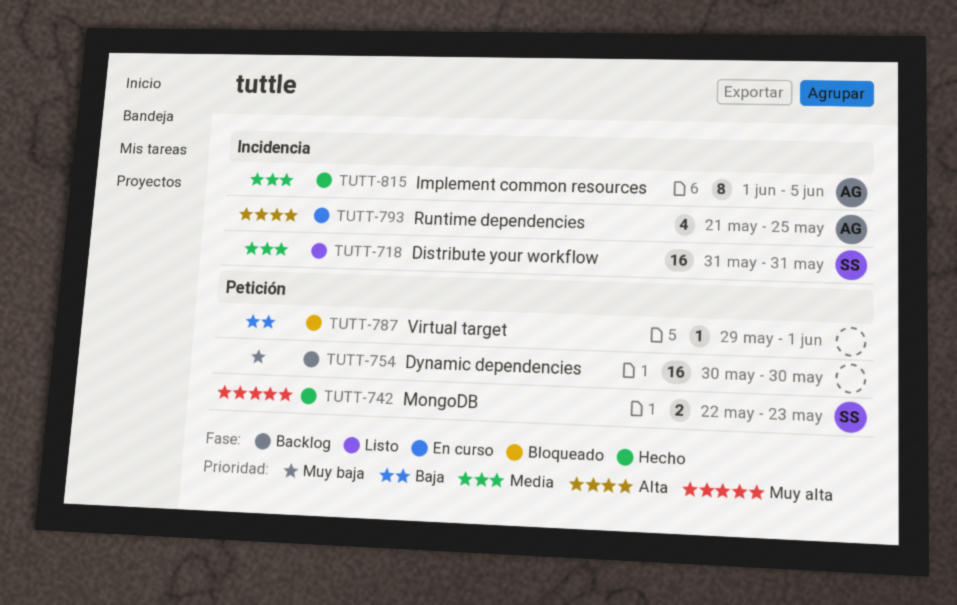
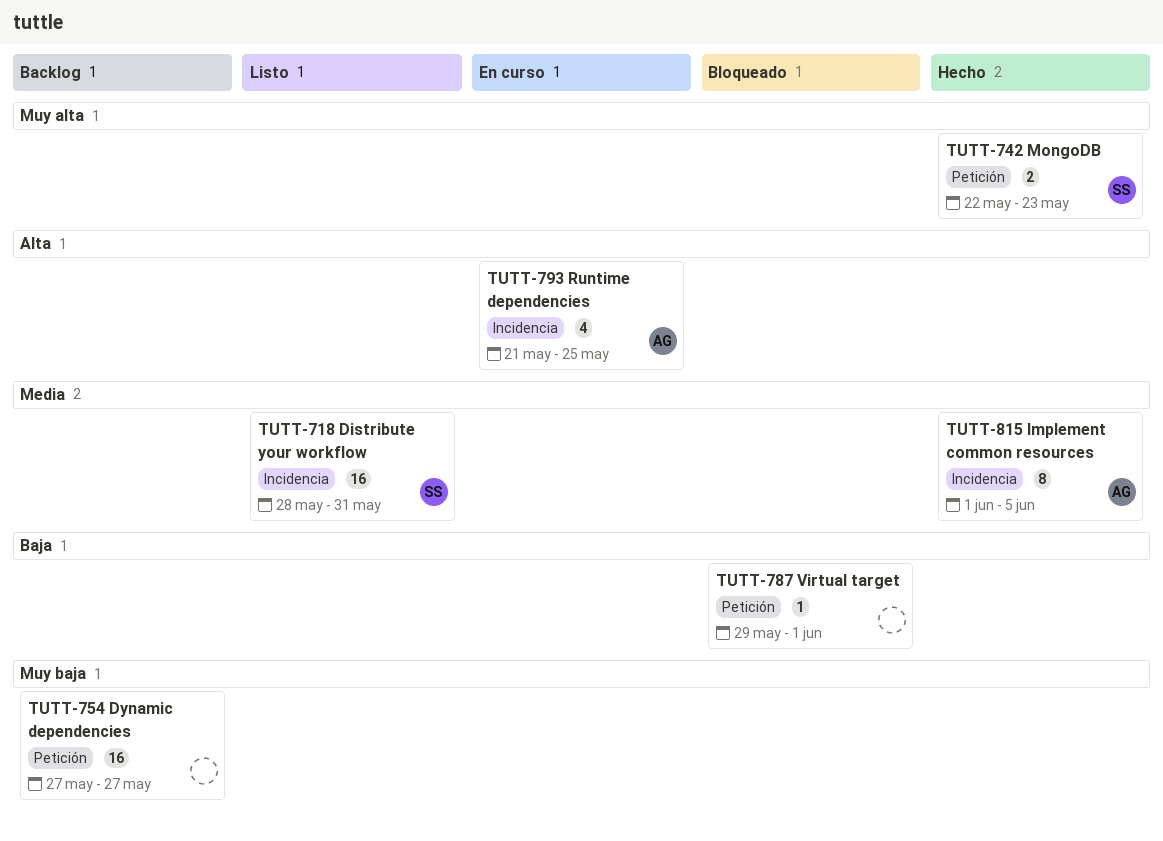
TUTT-718, start: May 31 -> May 28
TUTT-754, start: May 30 -> May 27
TUTT-754, due: May 30 -> May 27

